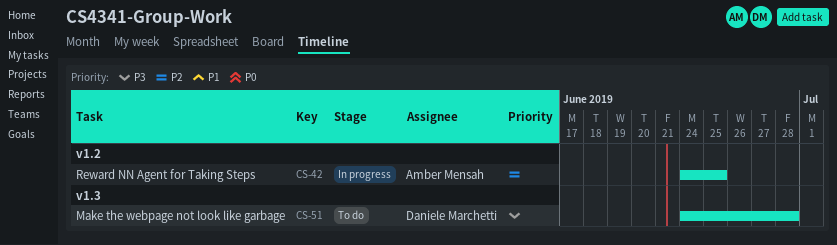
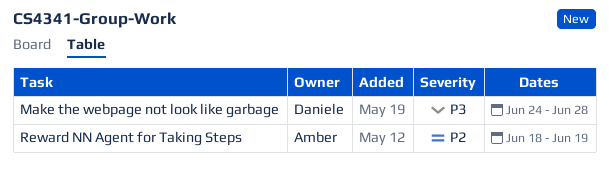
Reward NN Agent for Taking Steps, start: Jun 24 -> Jun 18
Reward NN Agent for Taking Steps, due: Jun 25 -> Jun 19

